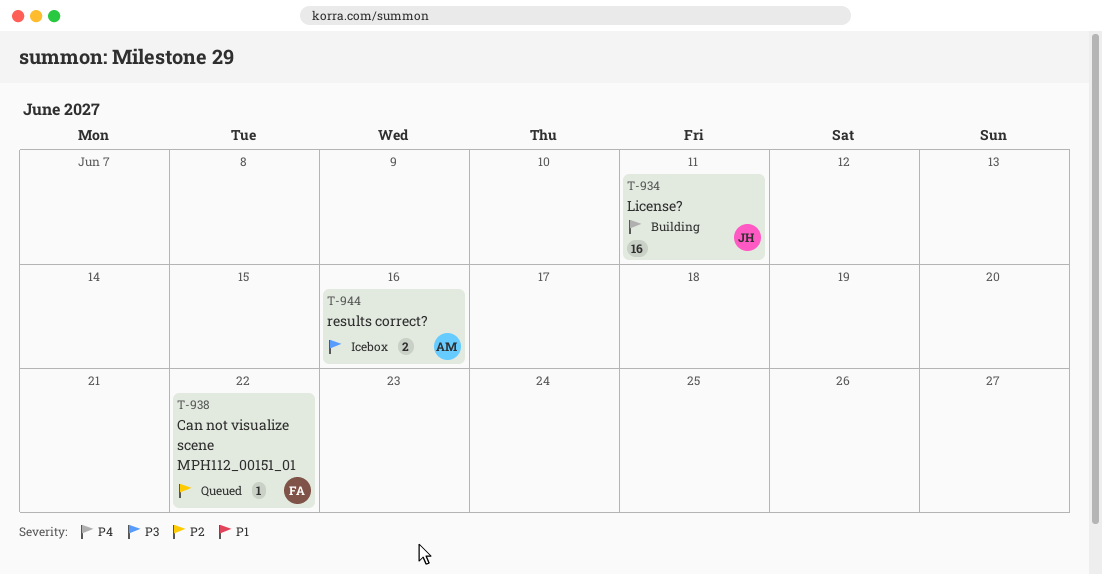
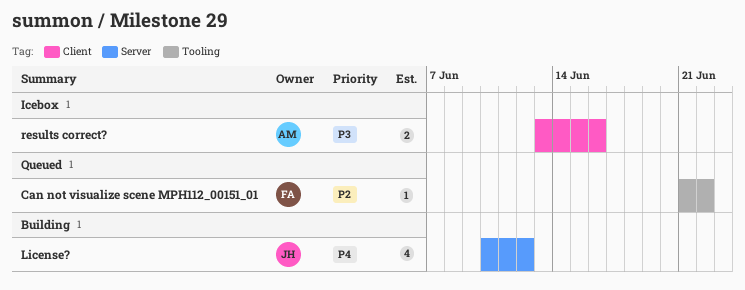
License?, estimate: 16 -> 4
License?, due: Jun 11 -> Jun 12

